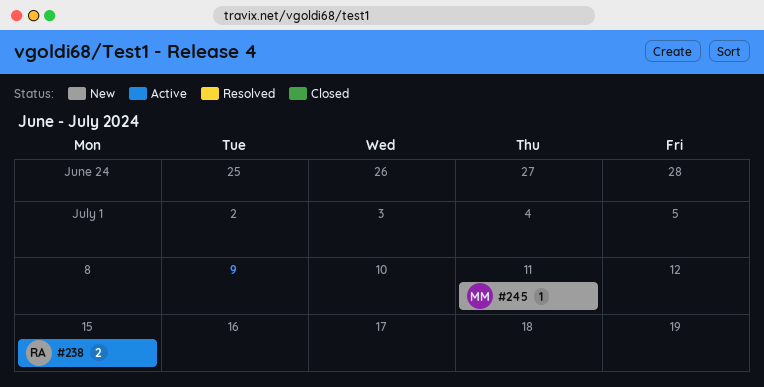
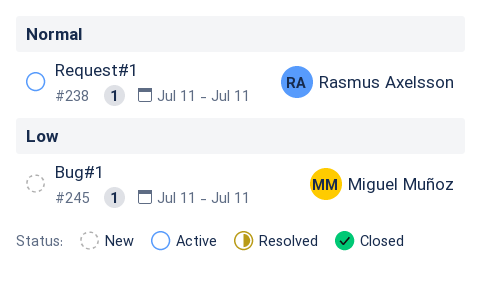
#238, estimate: 2 -> 1
#238, start: Jul 15 -> Jul 11
#238, due: Jul 15 -> Jul 11

